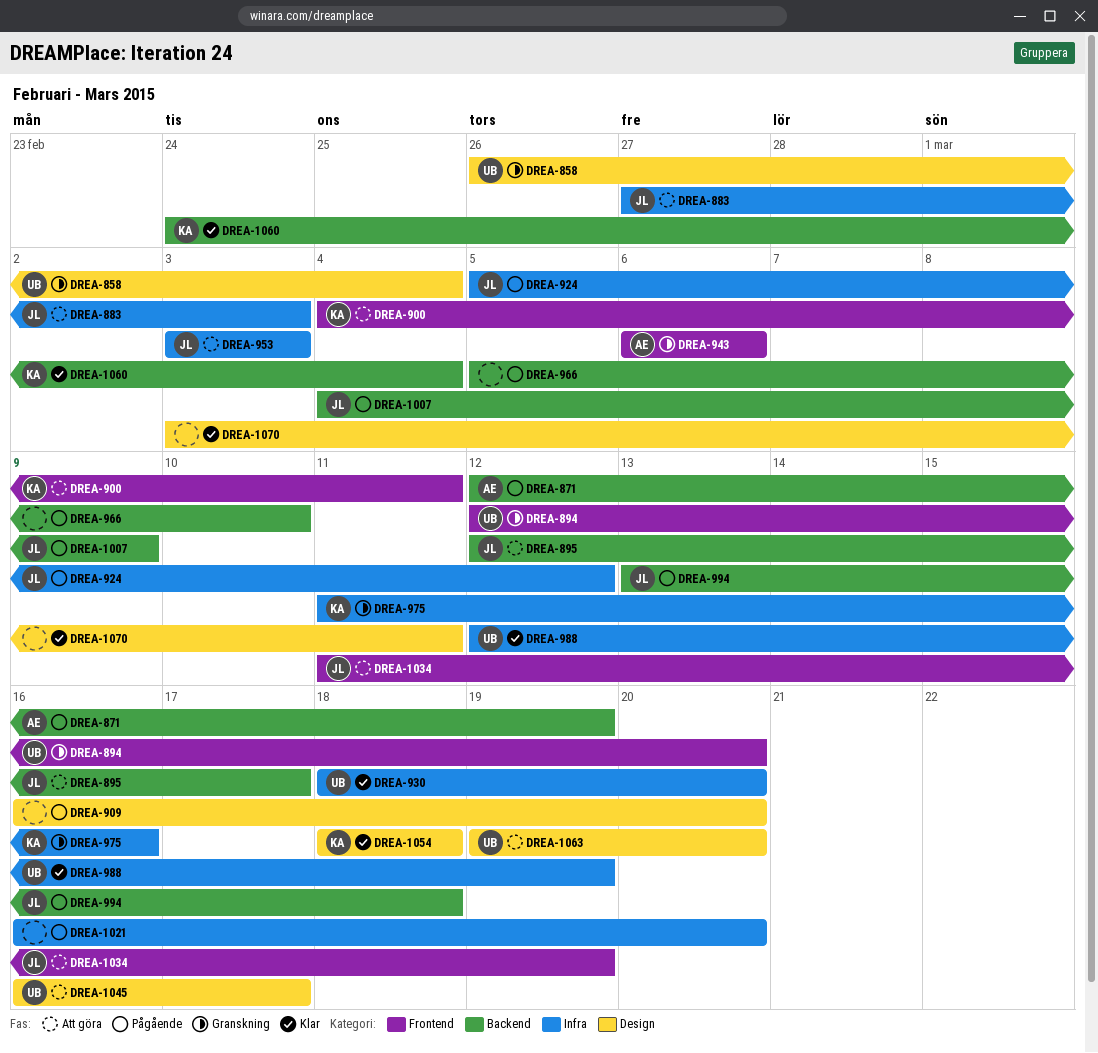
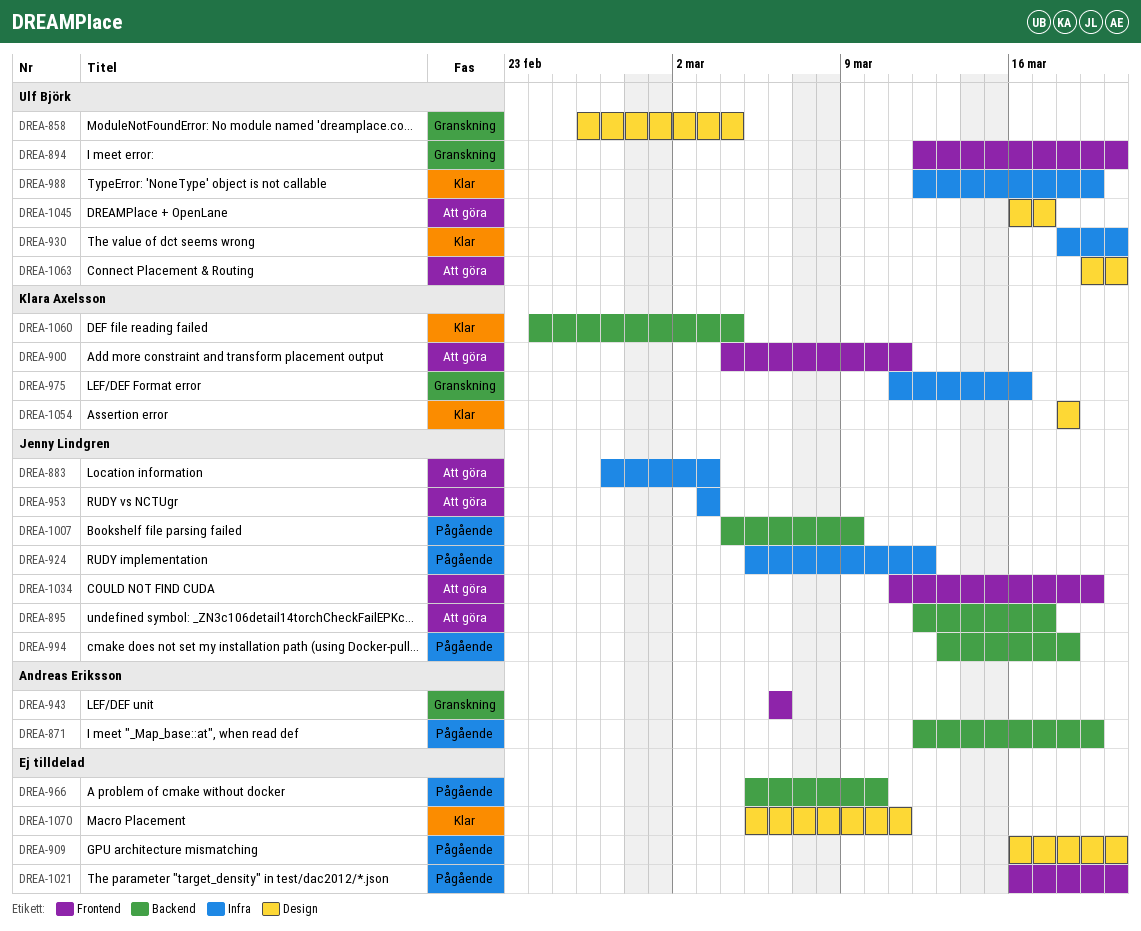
DREA-1021, label: Infra -> Frontend
DREA-1070, start: Mar 3 -> Mar 5

